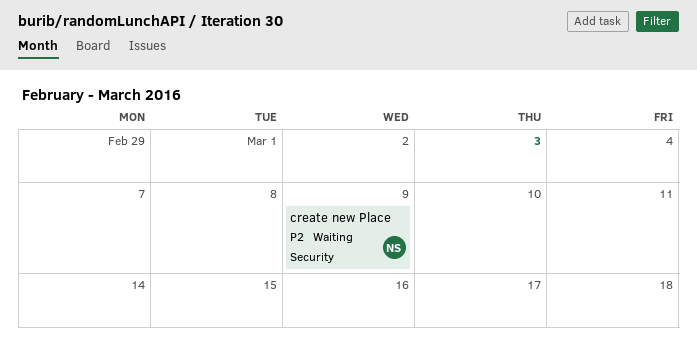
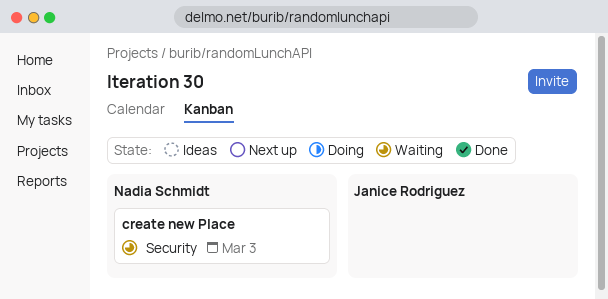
create new Place, due: Mar 9 -> Mar 3

